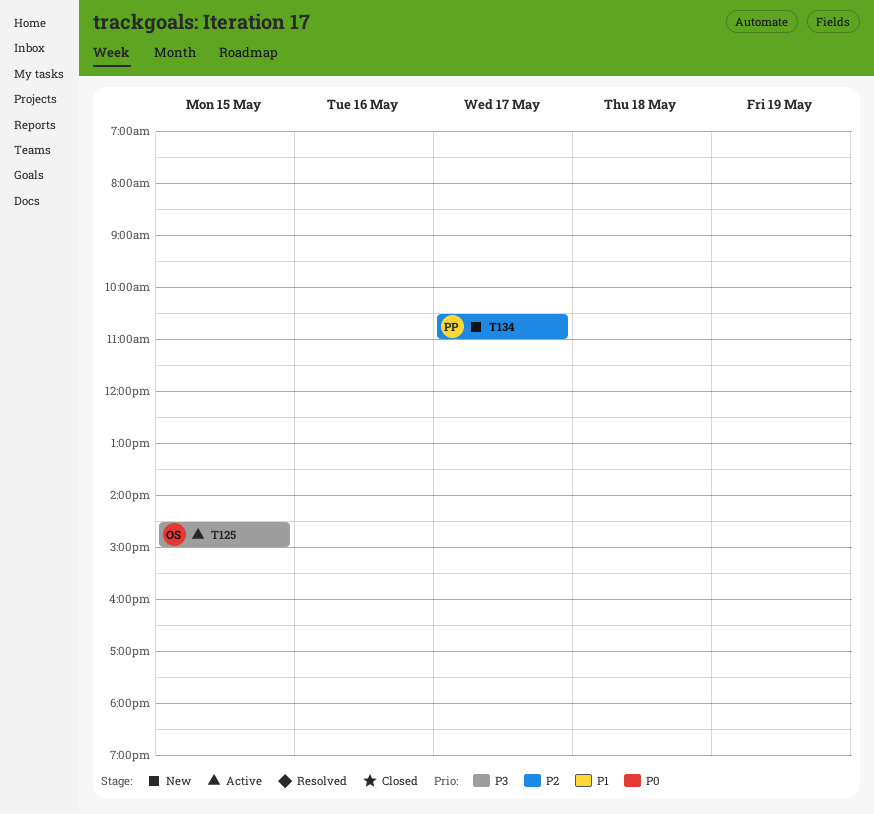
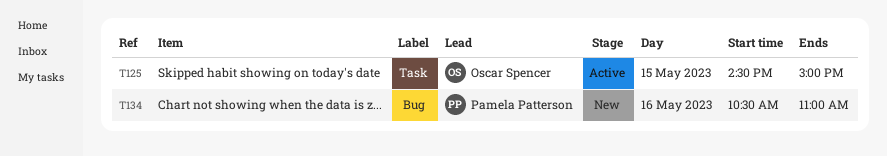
T134, day: May 17 -> May 16

